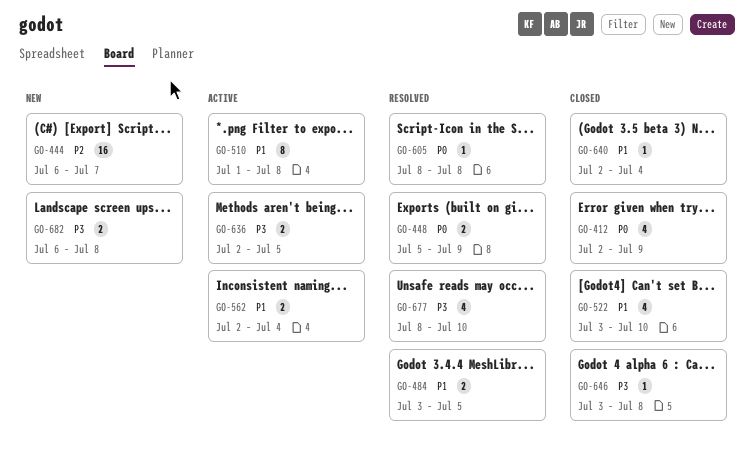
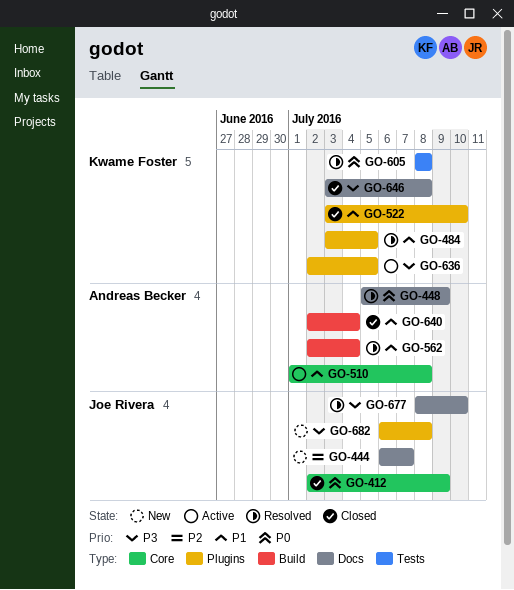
GO-562, status: Active -> Resolved

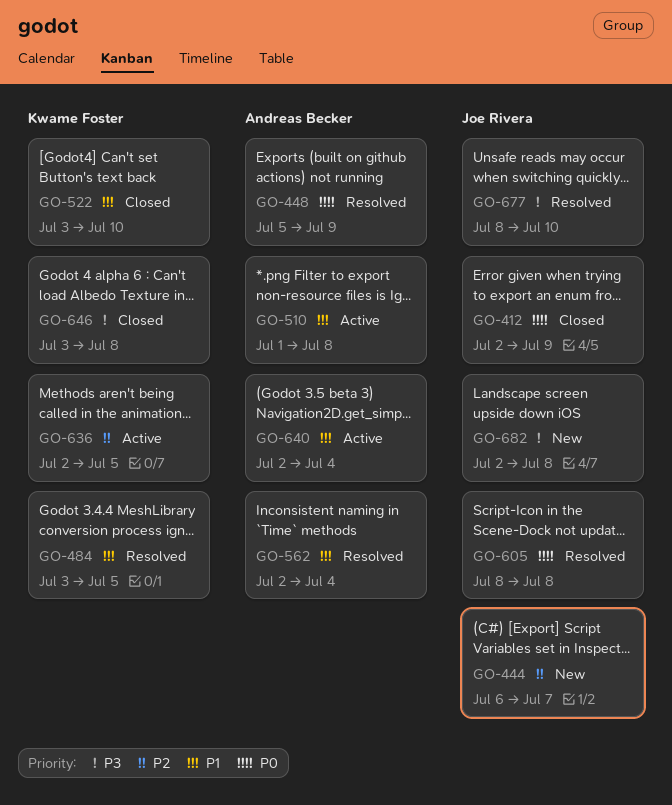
GO-605, owner: Kwame Foster -> Joe Rivera
GO-636, priority: P3 -> P2
GO-640, status: Closed -> Active
GO-682, start: Jul 6 -> Jul 2

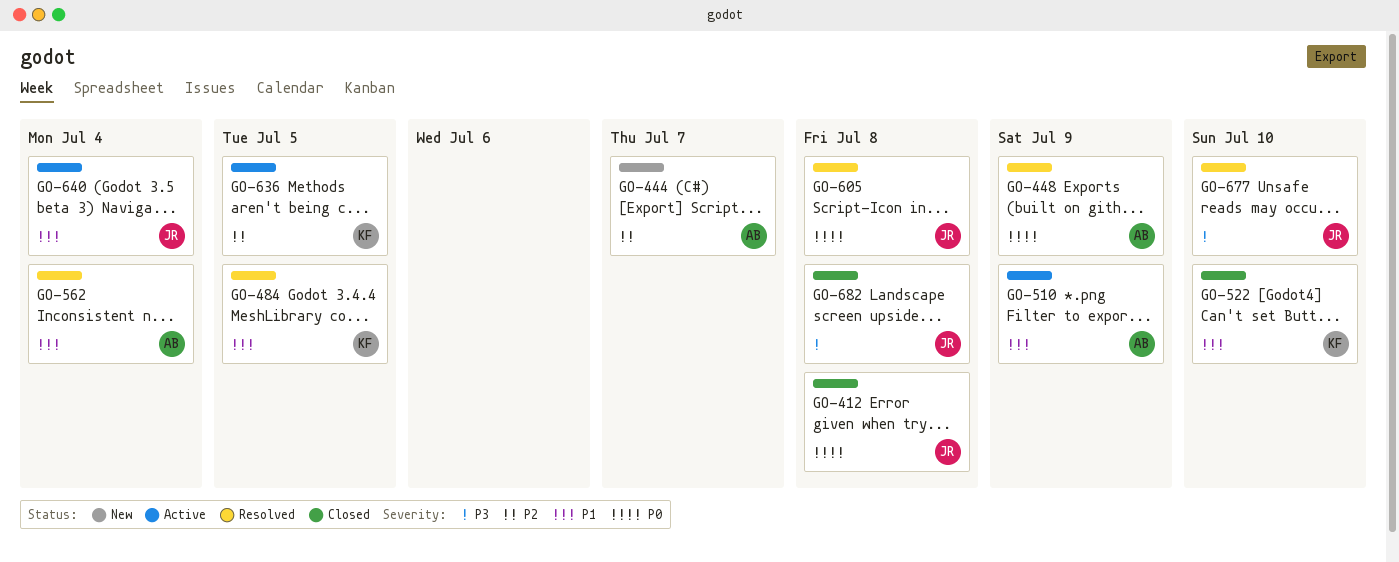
GO-412, due: Jul 9 -> Jul 8
GO-444, owner: Joe Rivera -> Andreas Becker
GO-510, due: Jul 8 -> Jul 9
GO-640, owner: Andreas Becker -> Joe Rivera
GO-646: present -> none
GO-682, status: New -> Closed

